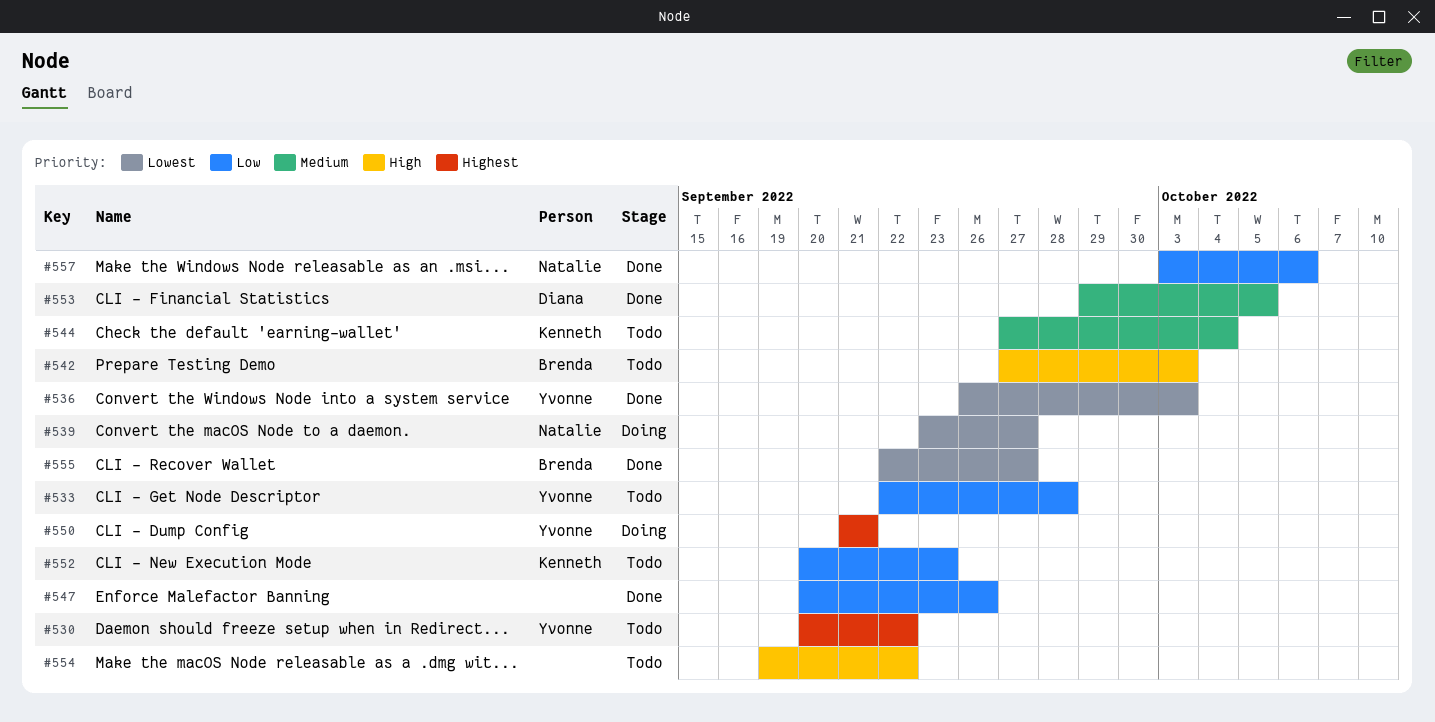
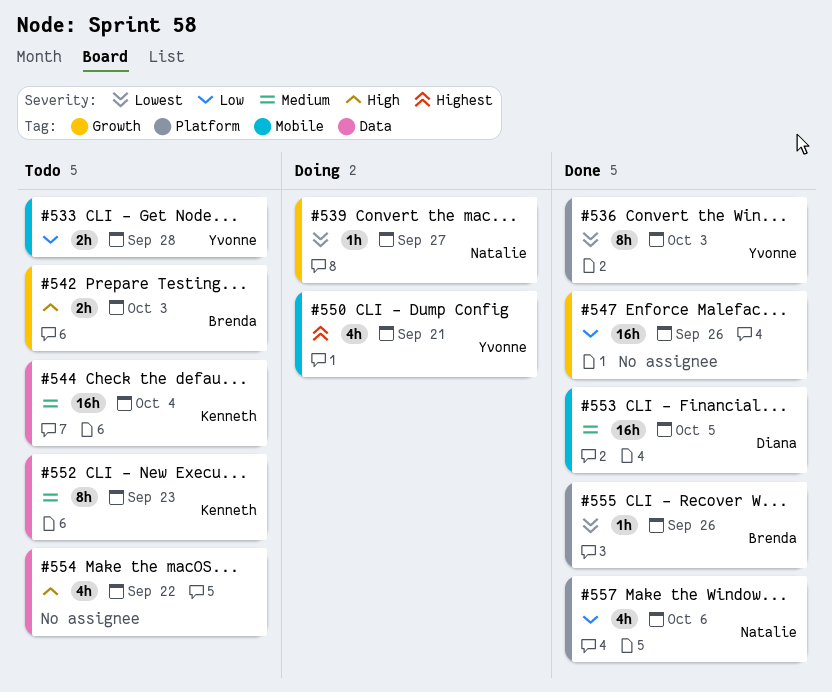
#530: present -> none
#552, priority: Low -> Medium
#555, due: Sep 27 -> Sep 26

